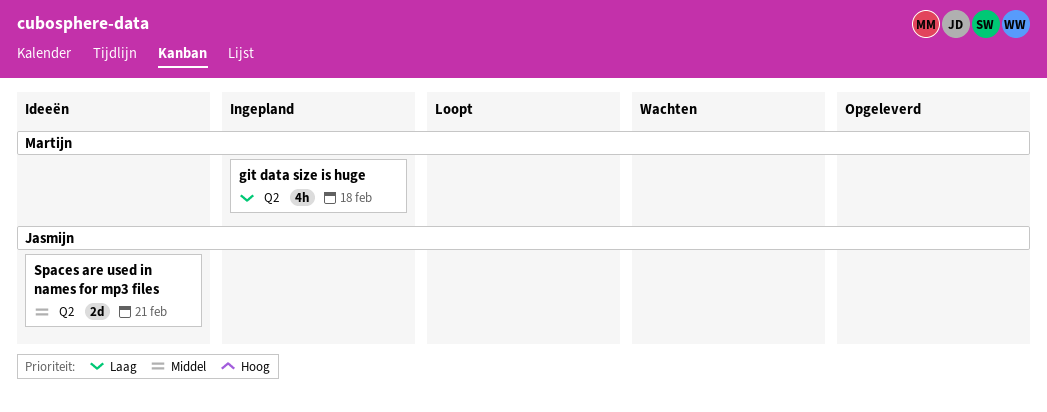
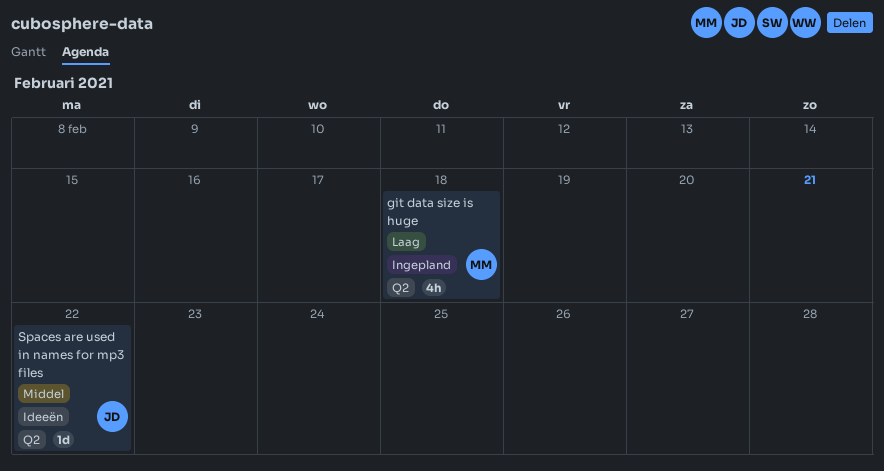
Spaces are used in names for mp3 files, estimate: 2d -> 1d
Spaces are used in names for mp3 files, due: Feb 21 -> Feb 22

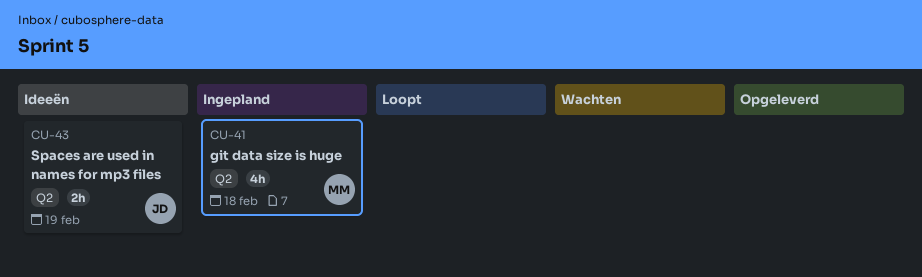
Spaces are used in names for mp3 files, estimate: 1d -> 2h
Spaces are used in names for mp3 files, due: Feb 22 -> Feb 19

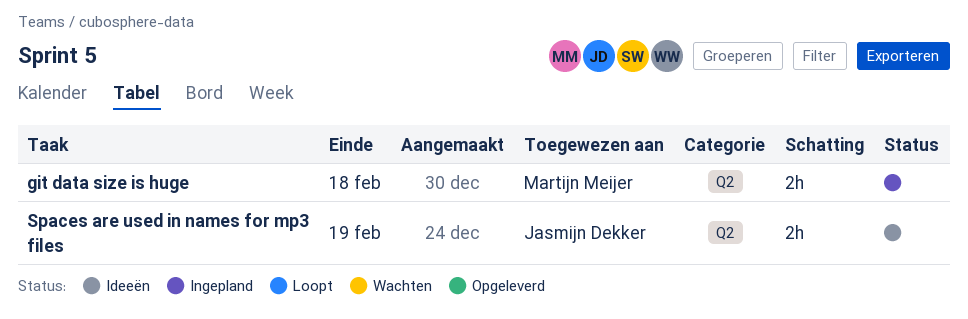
git data size is huge, estimate: 4h -> 2h

